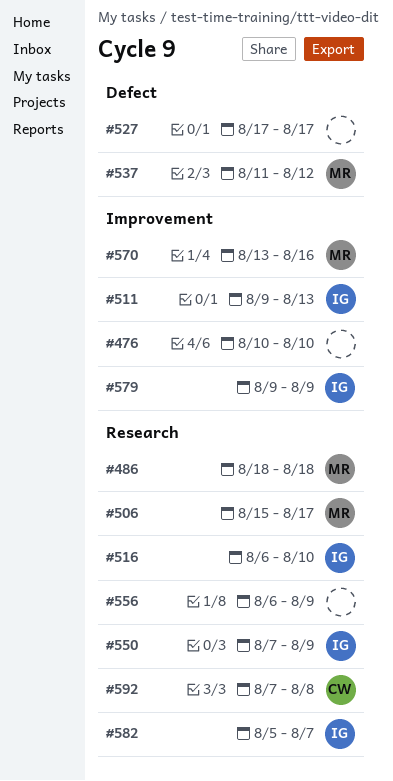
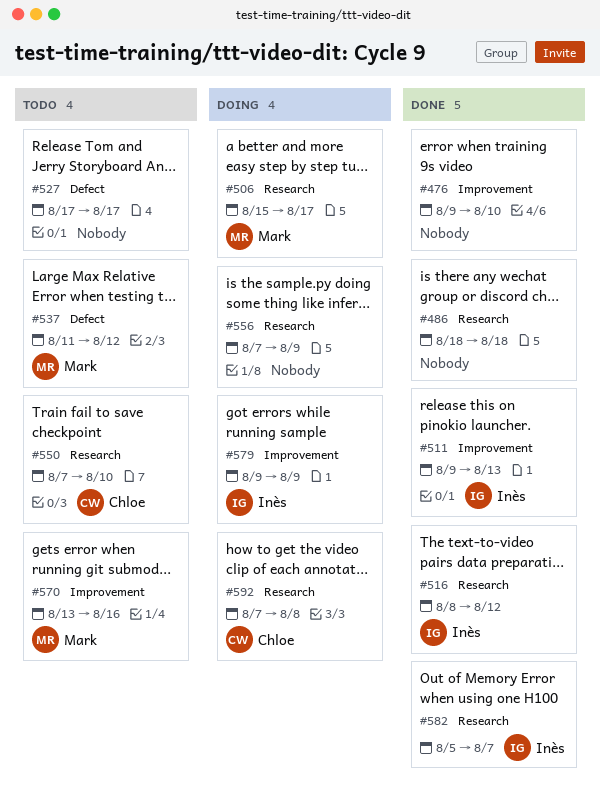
#476, start: Aug 10 -> Aug 9
#486, owner: Mark -> none
#516, start: Aug 6 -> Aug 8
#516, due: Aug 10 -> Aug 12
#550, owner: Inès -> Chloe
#550, due: Aug 9 -> Aug 10
#556, start: Aug 6 -> Aug 7

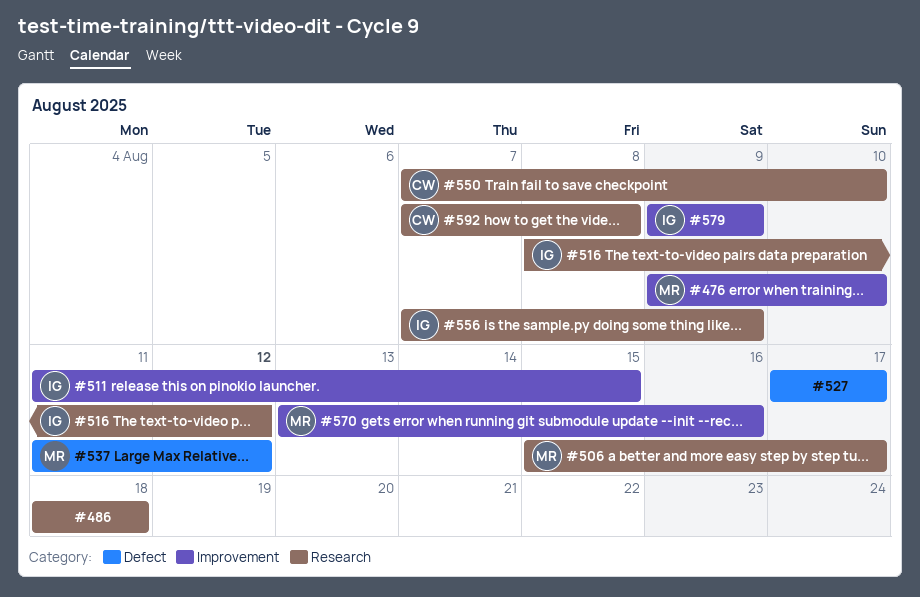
#476, owner: none -> Mark
#511, start: Aug 9 -> Aug 11
#511, due: Aug 13 -> Aug 15
#556, owner: none -> Inès
#582: present -> none

